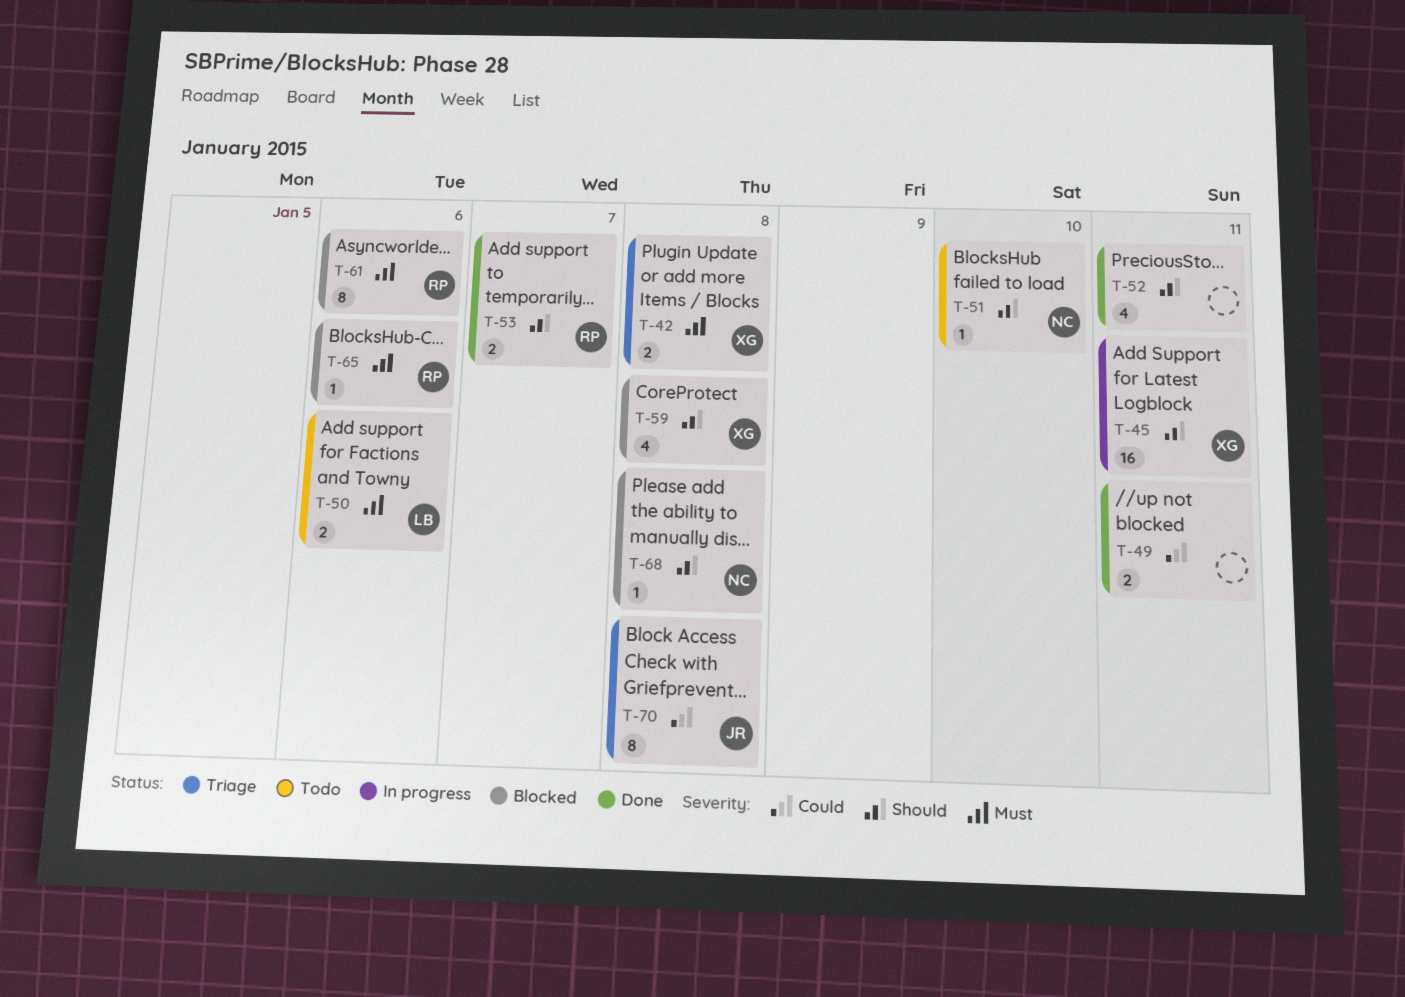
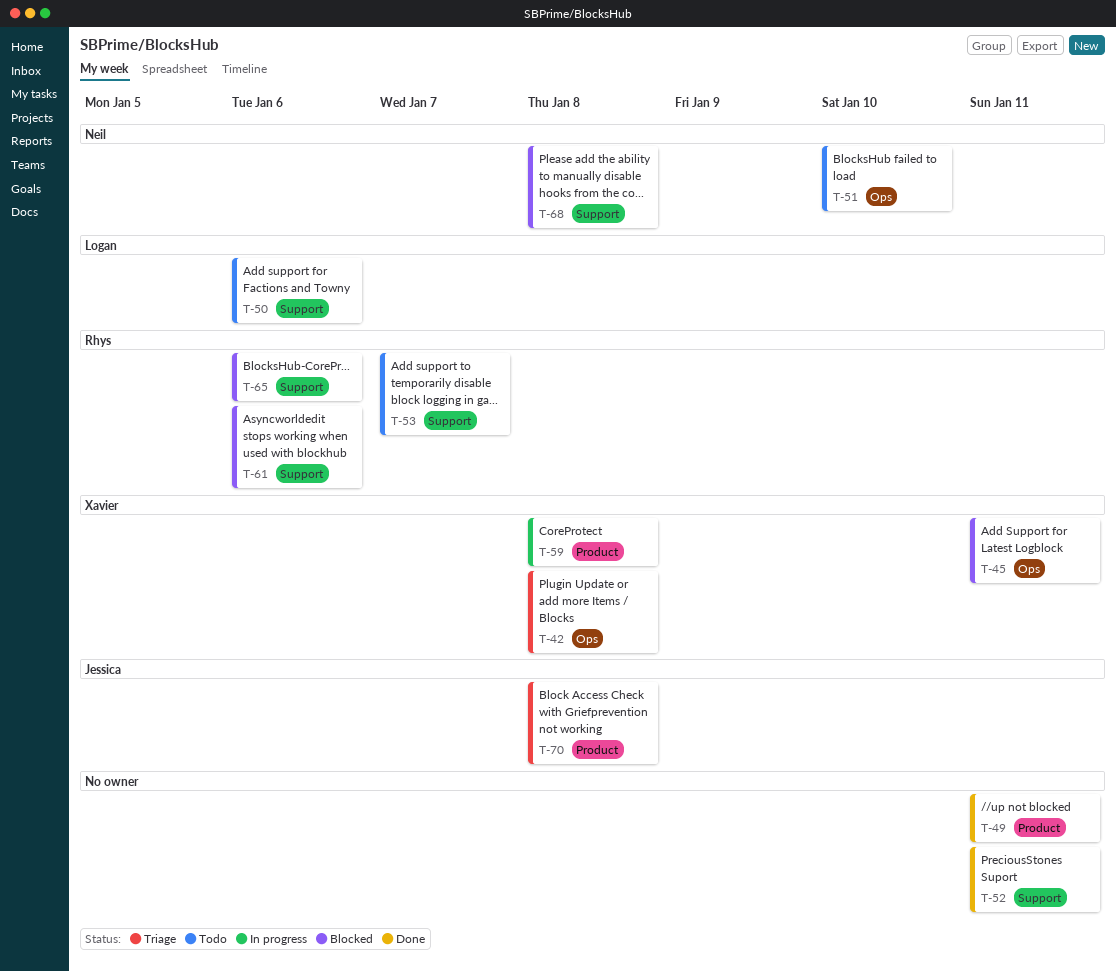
T-45, status: In progress -> Blocked
T-53, status: Done -> Todo
T-59, status: Blocked -> In progress

